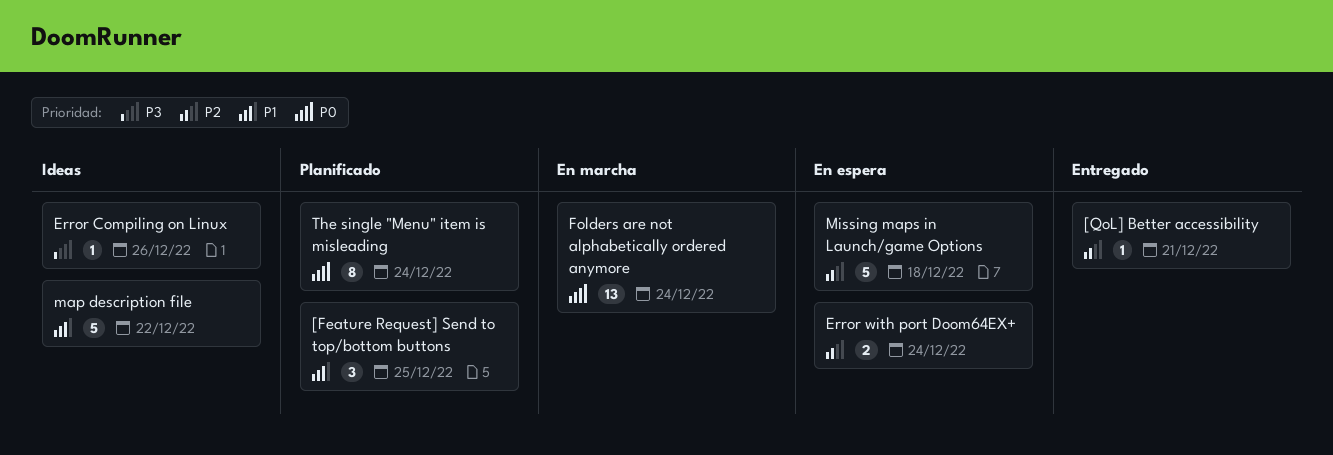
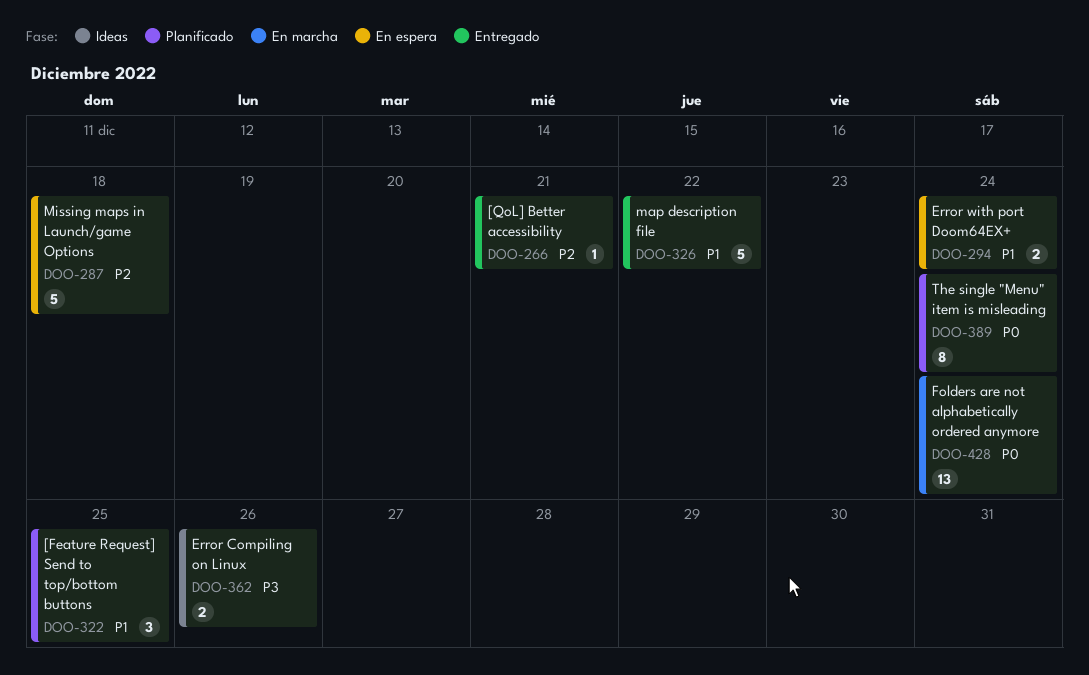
Error Compiling on Linux, estimate: 1 -> 2
Error with port Doom64EX+, priority: P2 -> P1
map description file, status: Ideas -> Entregado

